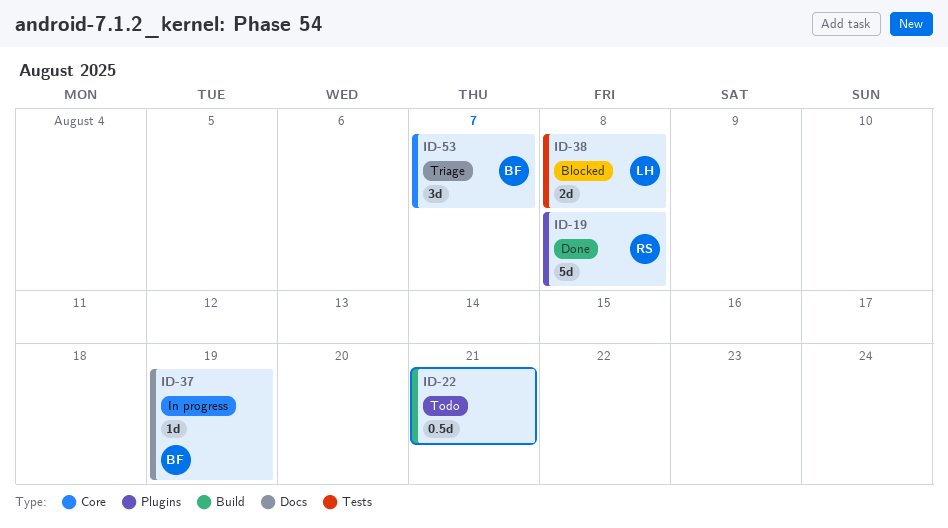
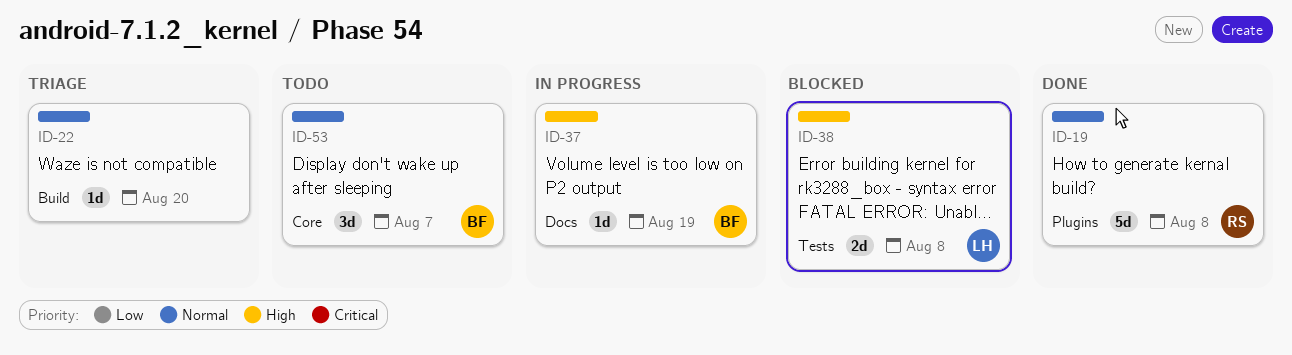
ID-22, status: Todo -> Triage
ID-22, estimate: 0.5d -> 1d
ID-22, due: Aug 21 -> Aug 20
ID-53, status: Triage -> Todo

